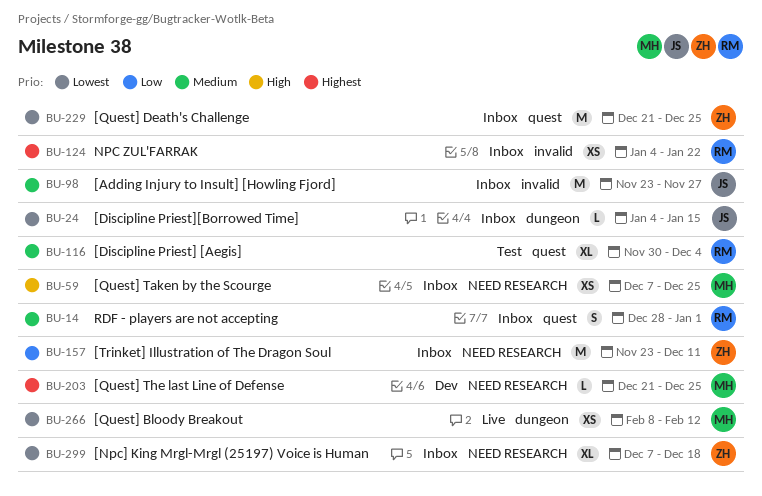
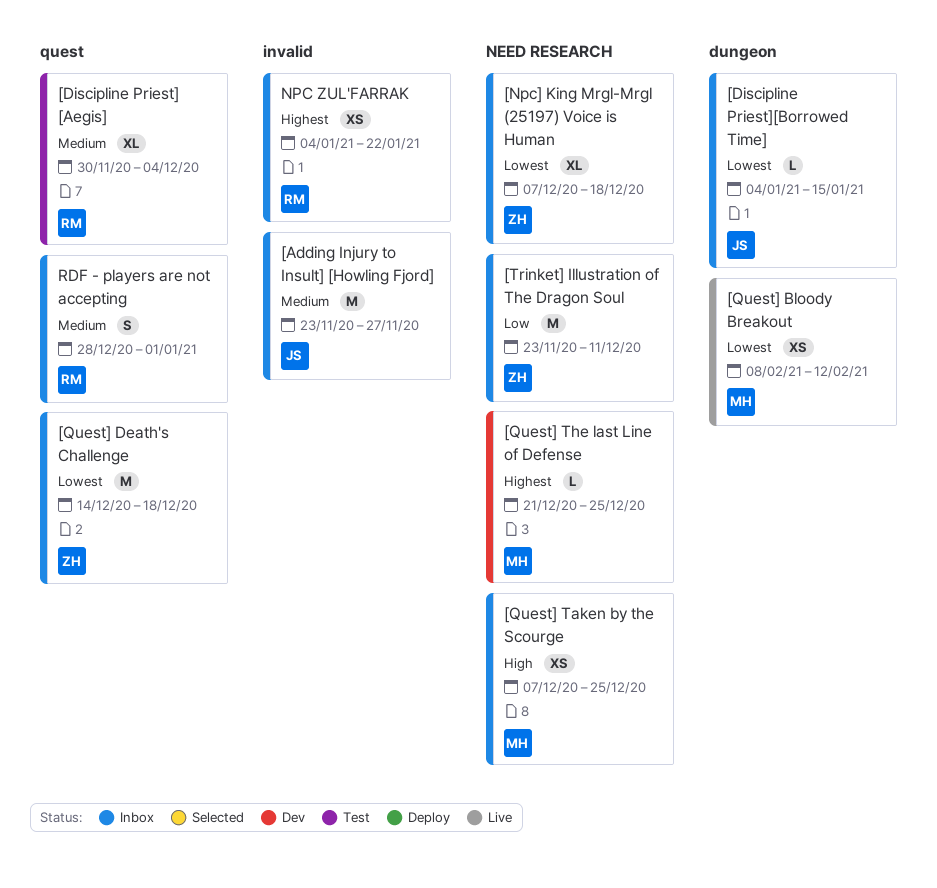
[Quest] Death's Challenge, start: Dec 21 -> Dec 14
[Quest] Death's Challenge, due: Dec 25 -> Dec 18

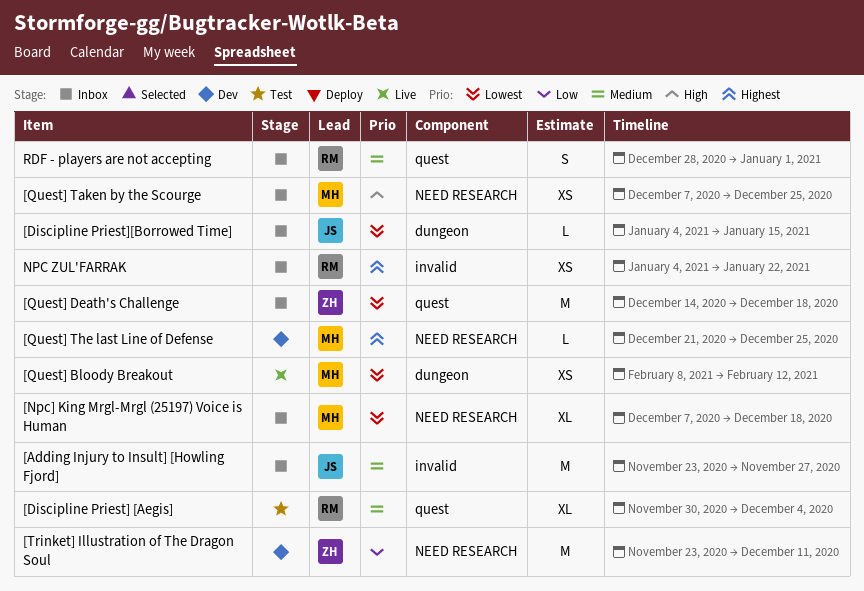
[Npc] King Mrgl-Mrgl (25197) Voice is Human, owner: ZH -> MH
[Trinket] Illustration of The Dragon Soul, status: Inbox -> Dev

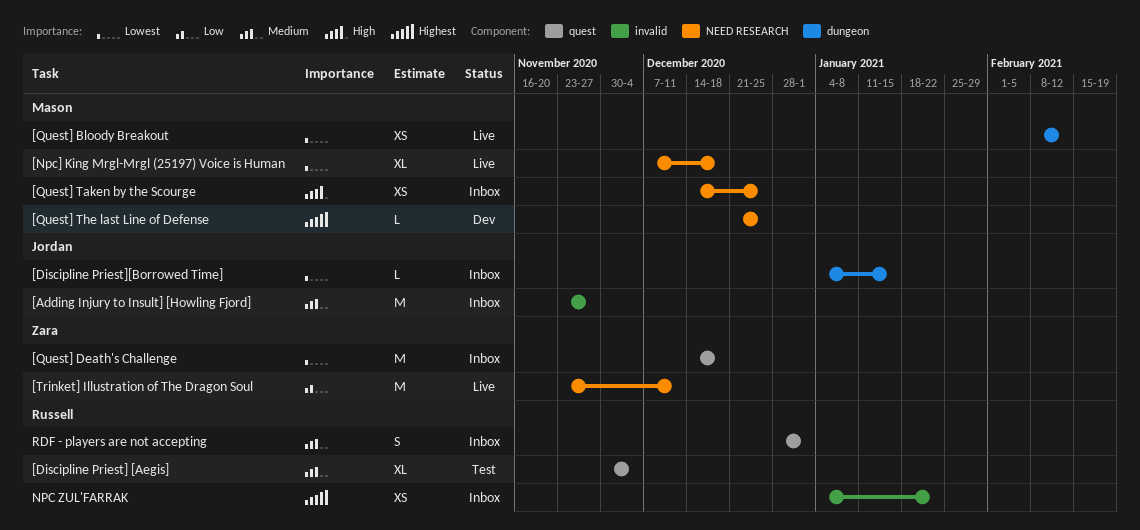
[Npc] King Mrgl-Mrgl (25197) Voice is Human, status: Inbox -> Live
[Quest] Taken by the Scourge, start: Dec 7 -> Dec 14
[Trinket] Illustration of The Dragon Soul, status: Dev -> Live

